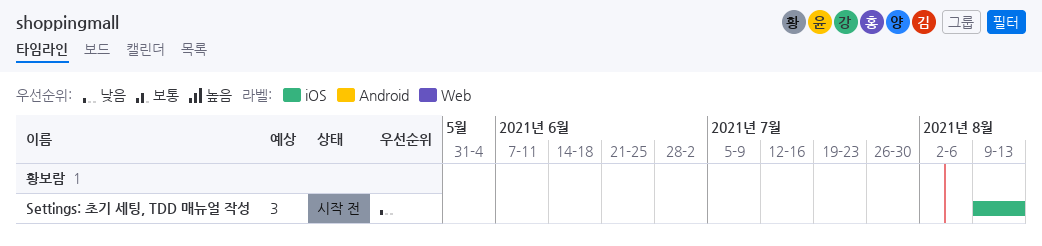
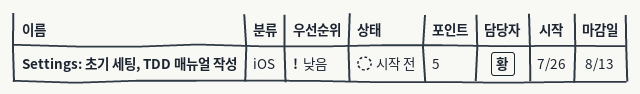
Settings: 초기 세팅, TDD 매뉴얼 작성, estimate: 3 -> 5
Settings: 초기 세팅, TDD 매뉴얼 작성, start: Aug 9 -> Jul 26

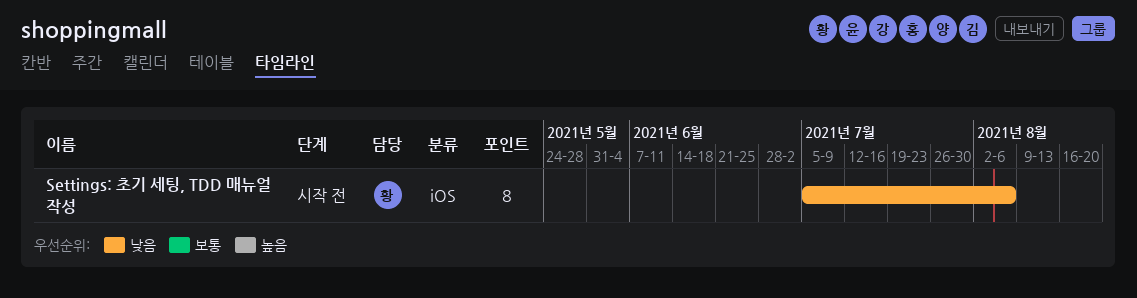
Settings: 초기 세팅, TDD 매뉴얼 작성, estimate: 5 -> 8
Settings: 초기 세팅, TDD 매뉴얼 작성, start: Jul 26 -> Jul 5
Settings: 초기 세팅, TDD 매뉴얼 작성, due: Aug 13 -> Aug 6

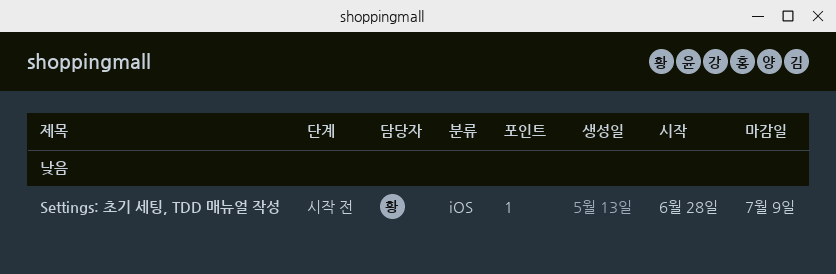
Settings: 초기 세팅, TDD 매뉴얼 작성, estimate: 8 -> 1
Settings: 초기 세팅, TDD 매뉴얼 작성, start: Jul 5 -> Jun 28
Settings: 초기 세팅, TDD 매뉴얼 작성, due: Aug 6 -> Jul 9

